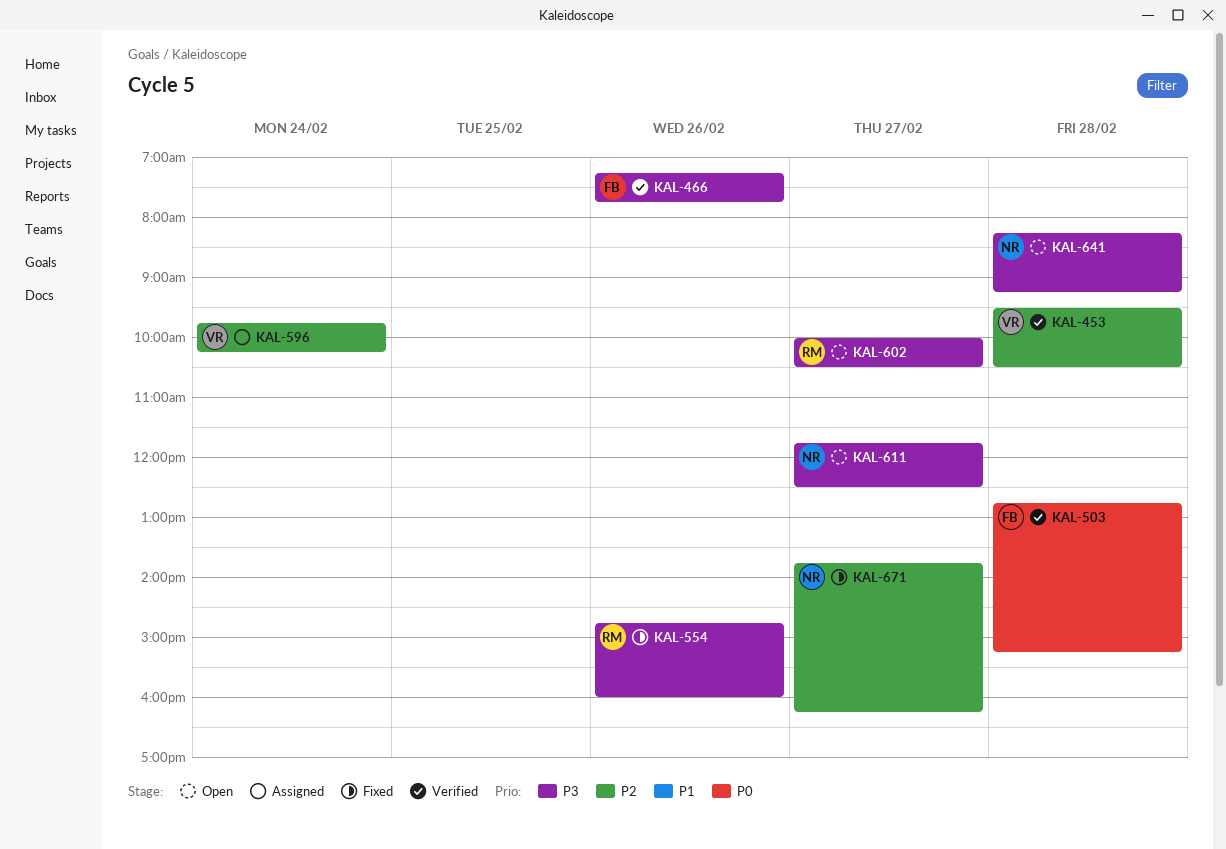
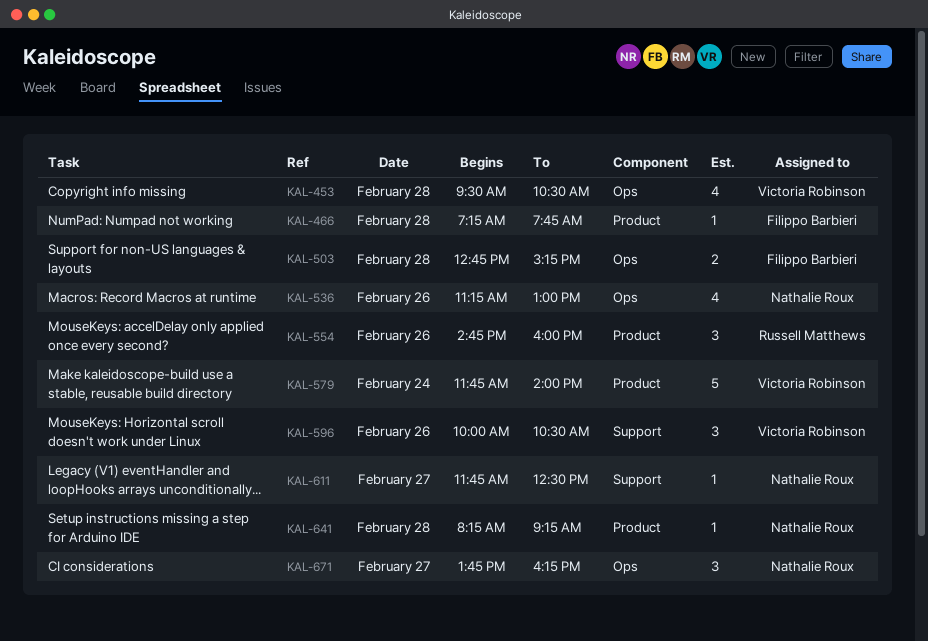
KAL-466, day: Feb 26 -> Feb 28
KAL-536: none -> present
KAL-579: none -> present
KAL-596, day: Feb 24 -> Feb 26
KAL-596, begins: 09:45 -> 10:00
KAL-596, ends: 10:15 -> 10:30
KAL-602: present -> none

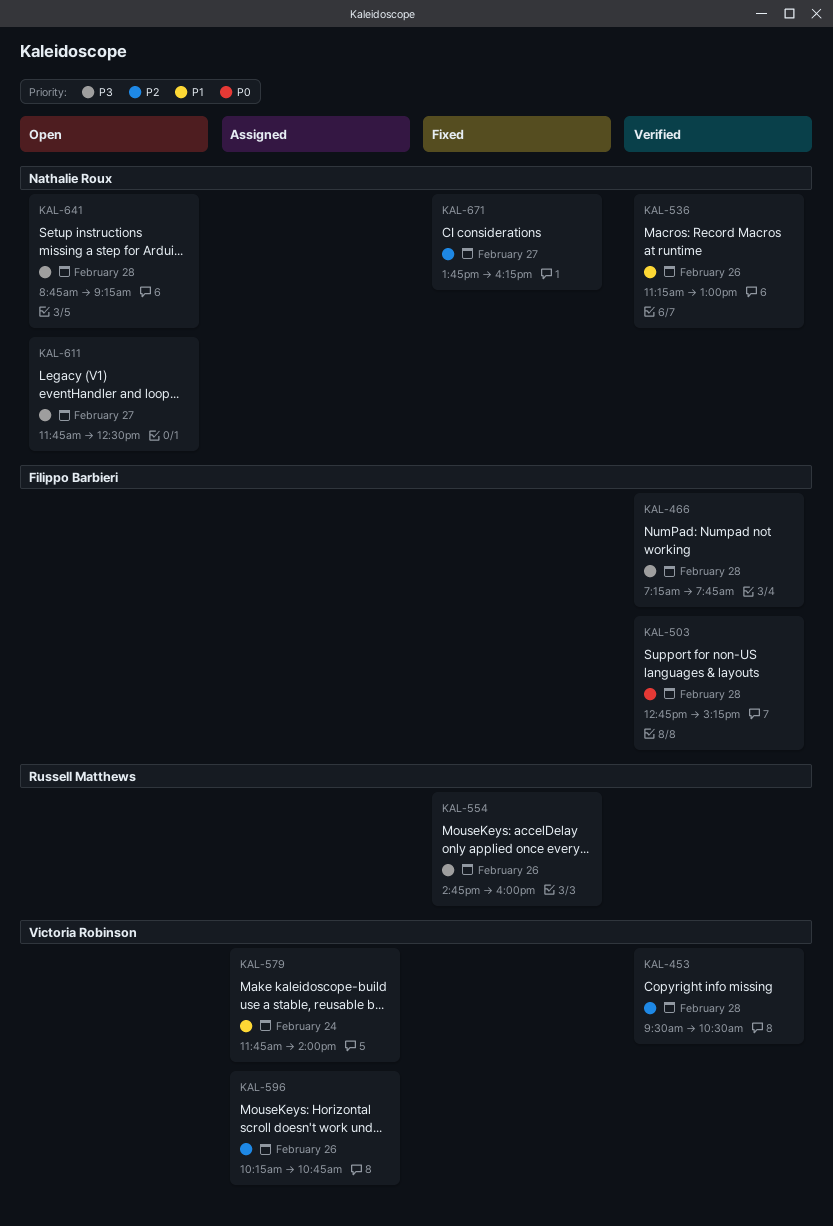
KAL-596, begins: 10:00 -> 10:15
KAL-596, ends: 10:30 -> 10:45
KAL-641, begins: 08:15 -> 08:45

